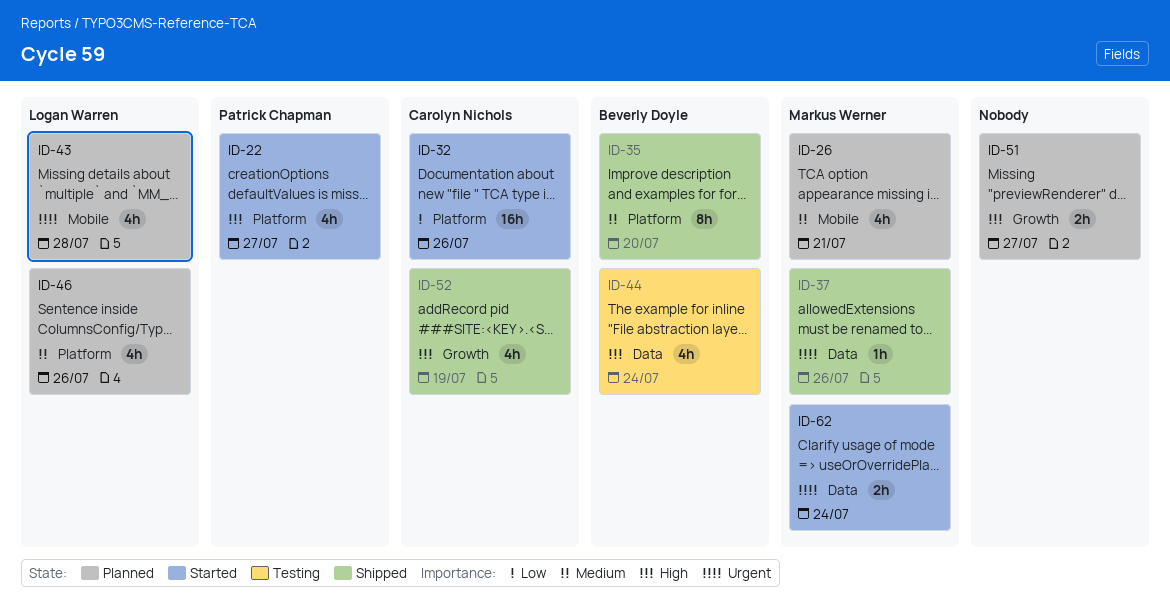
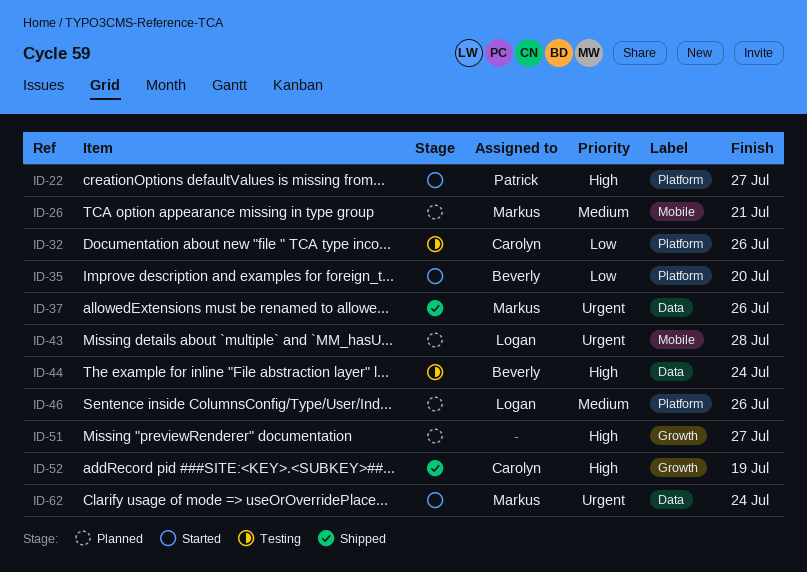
ID-32, status: Started -> Testing
ID-35, status: Shipped -> Started
ID-35, priority: Medium -> Low

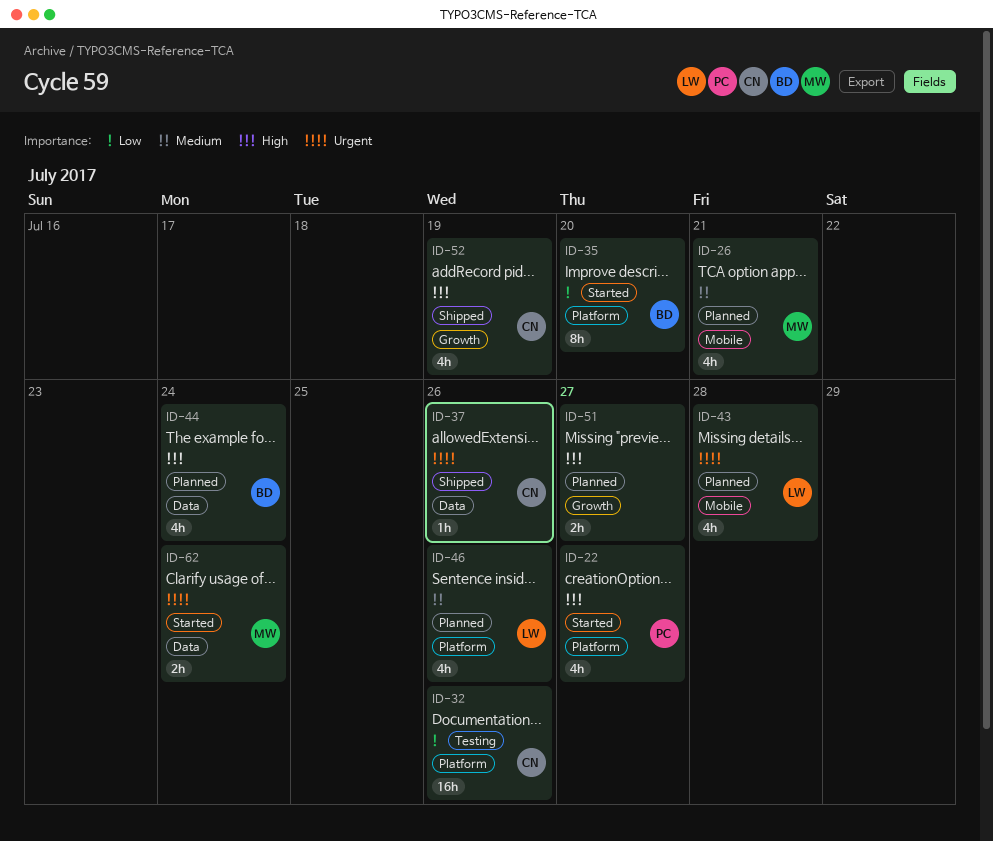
ID-37, owner: Markus -> Carolyn
ID-44, status: Testing -> Planned

